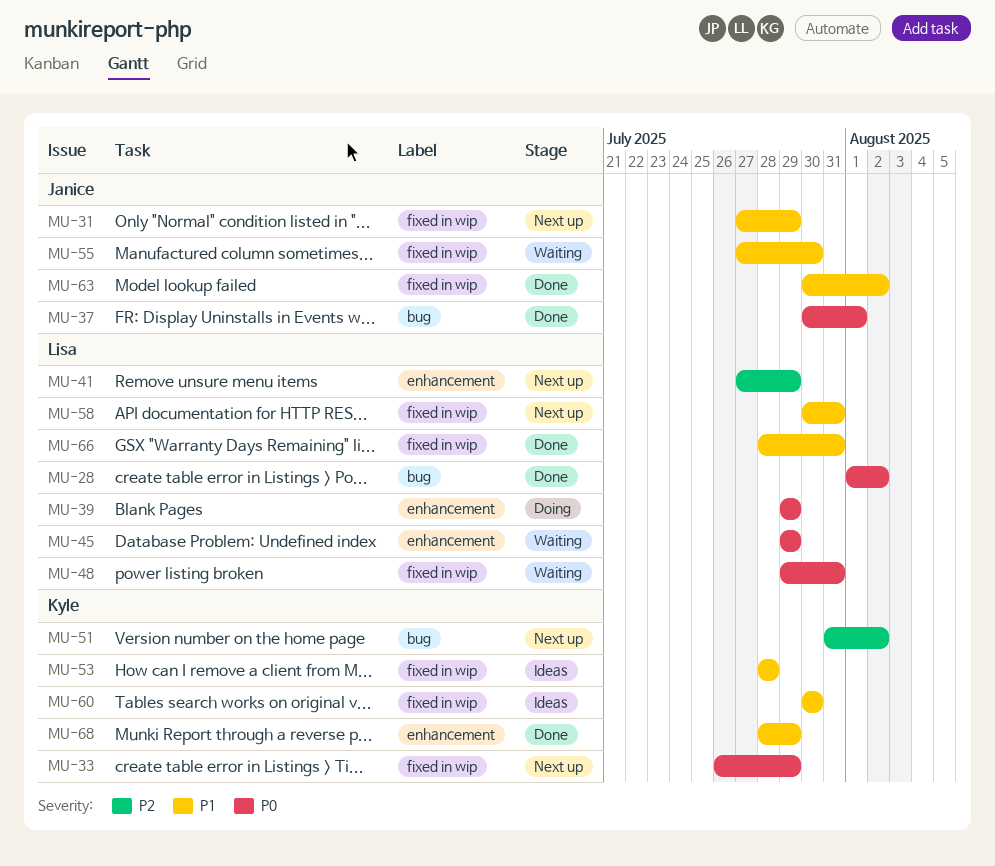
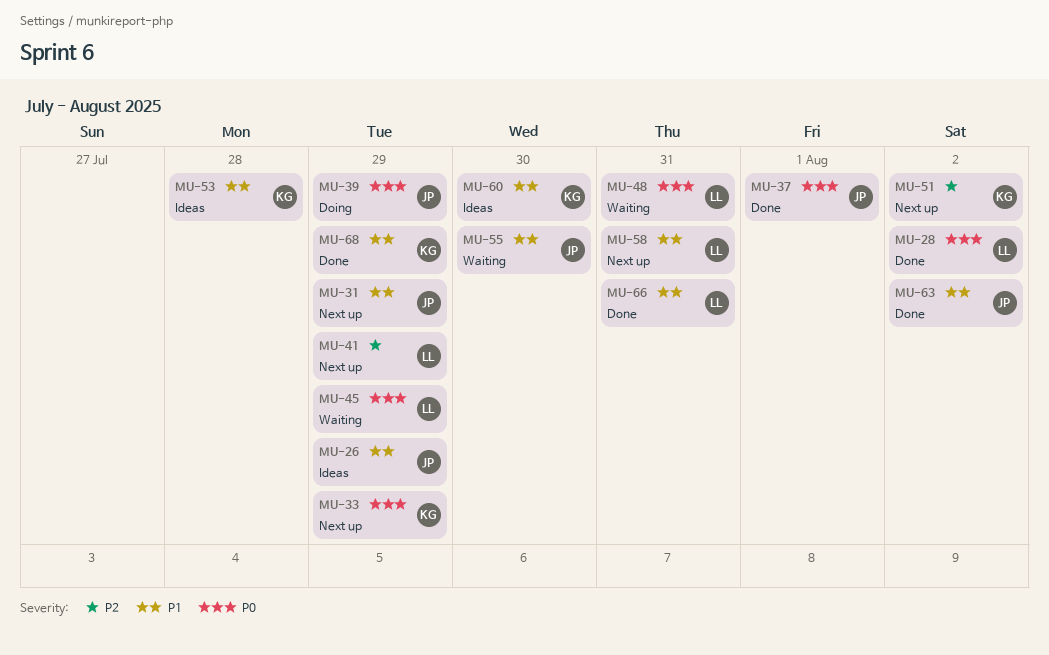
MU-26: none -> present
MU-39, owner: Lisa -> Janice

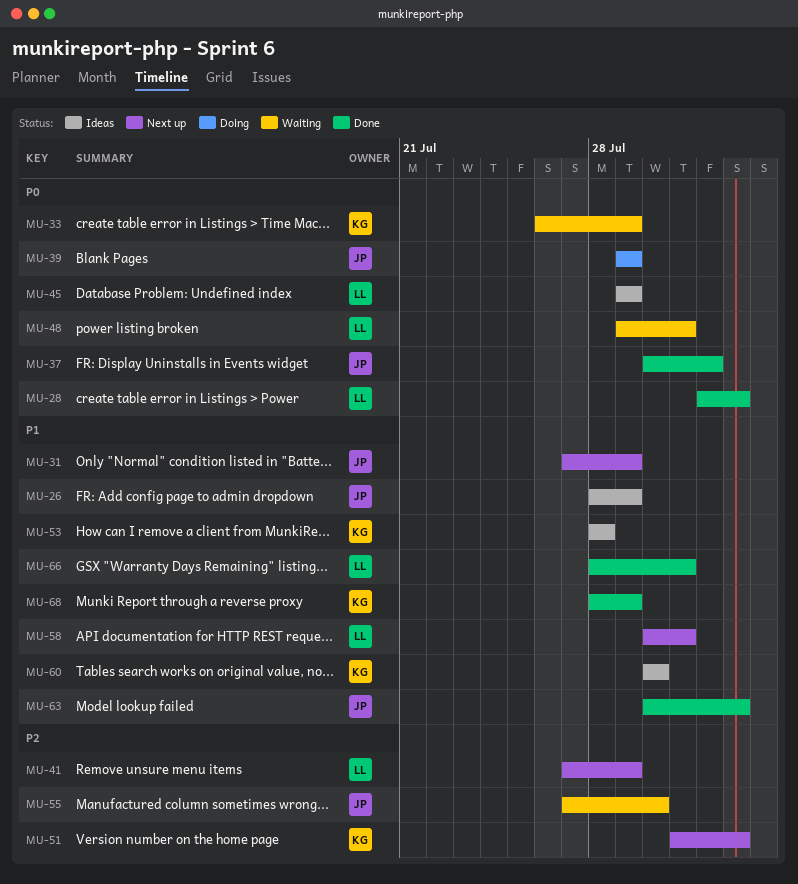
MU-33, status: Next up -> Waiting
MU-45, status: Waiting -> Ideas
MU-55, priority: P1 -> P2

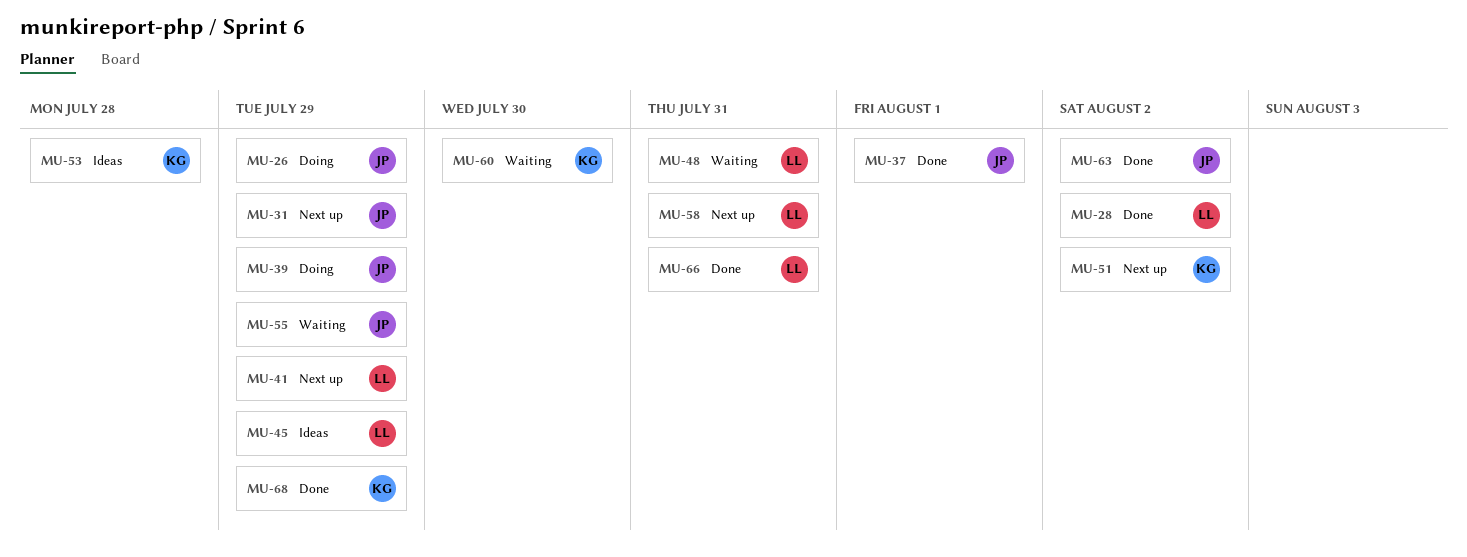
MU-26, status: Ideas -> Doing
MU-33: present -> none
MU-55, due: Jul 30 -> Jul 29
MU-60, status: Ideas -> Waiting

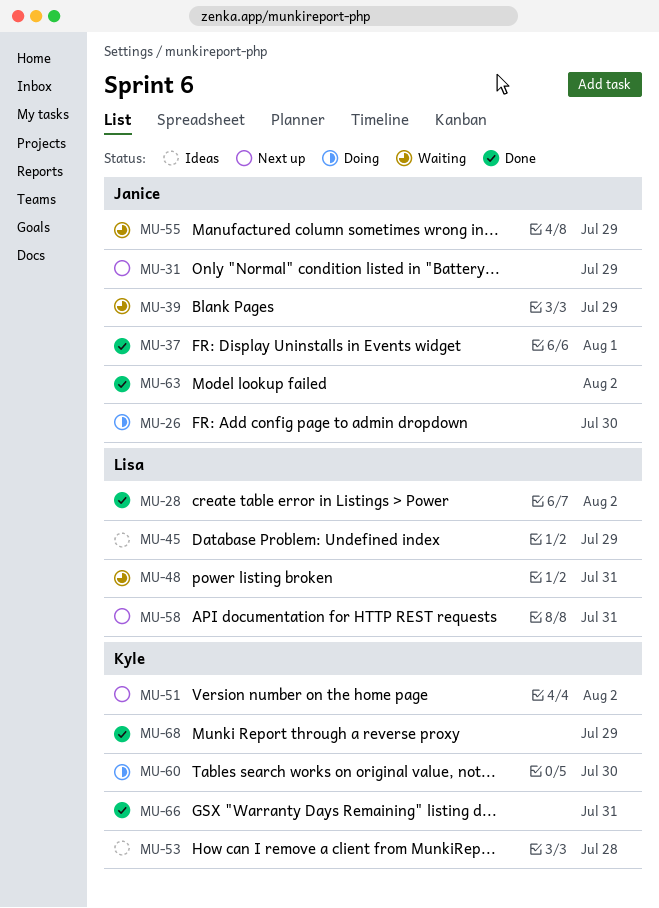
MU-26, due: Jul 29 -> Jul 30
MU-39, status: Doing -> Waiting
MU-41: present -> none
MU-60, status: Waiting -> Doing
MU-66, owner: Lisa -> Kyle

